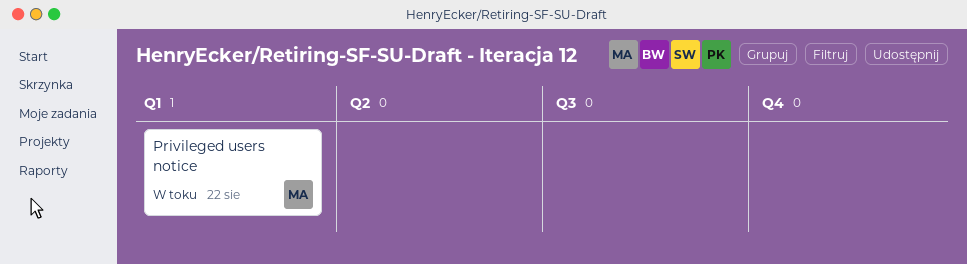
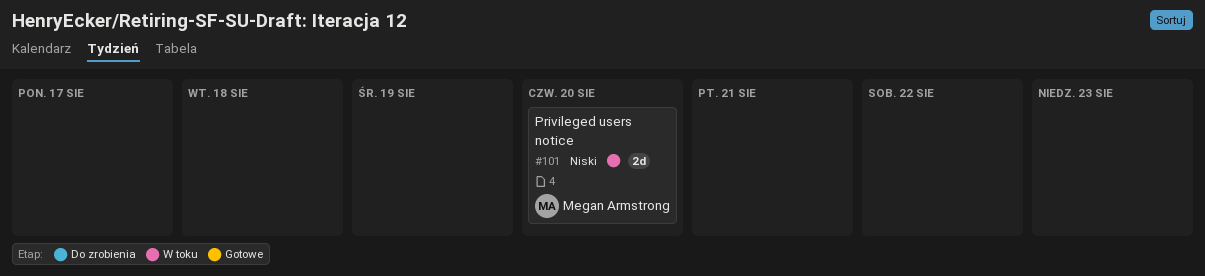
Privileged users notice, due: Aug 22 -> Aug 20

